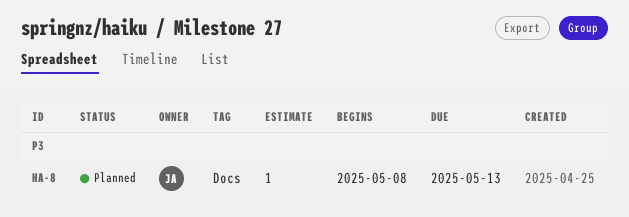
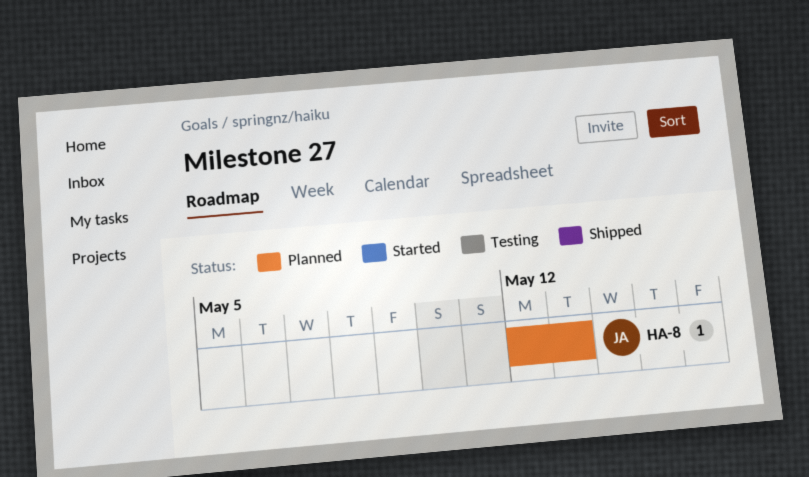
HA-8, start: May 8 -> May 12

